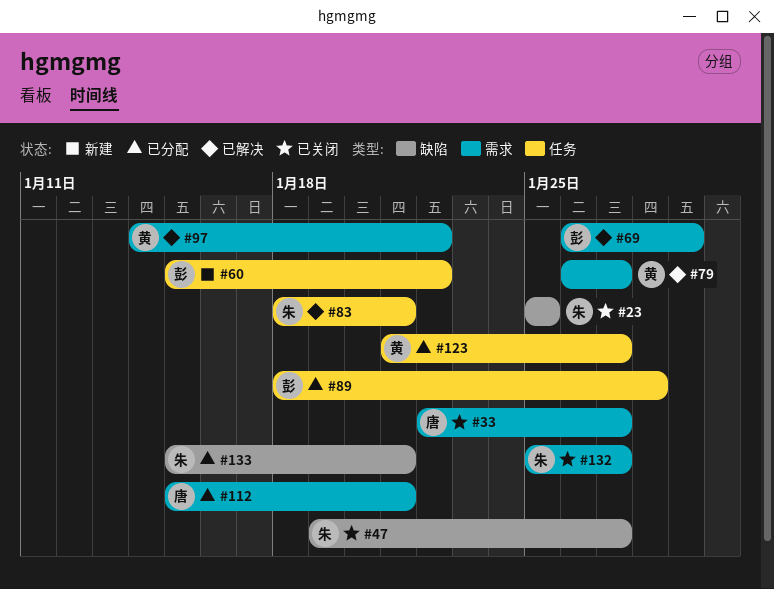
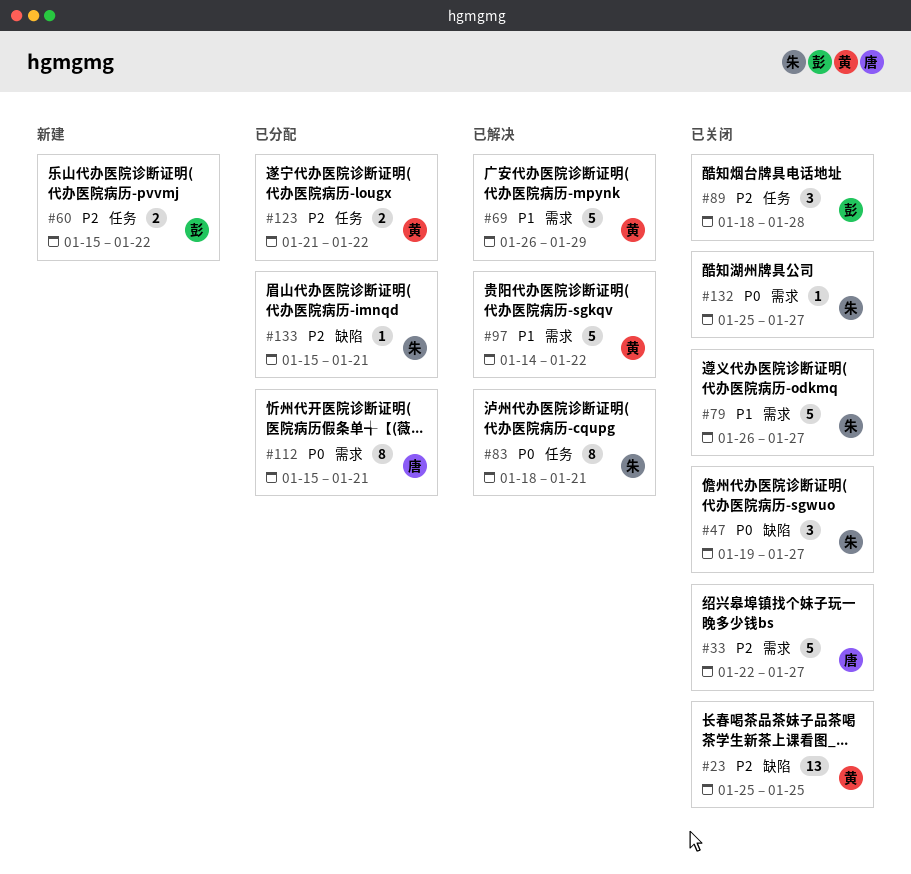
#23, owner: 朱 -> 黄
#69, owner: 彭 -> 黄
#79, status: 已解决 -> 已关闭
#79, owner: 黄 -> 朱
#89, status: 已分配 -> 已关闭
#123, due: Jan 27 -> Jan 22

